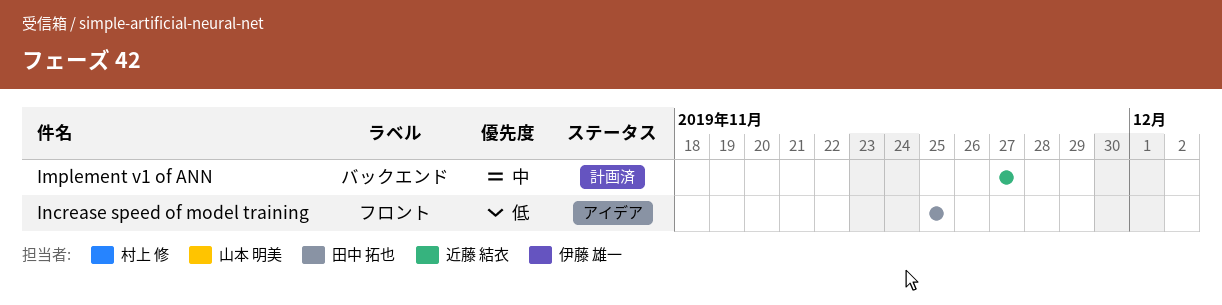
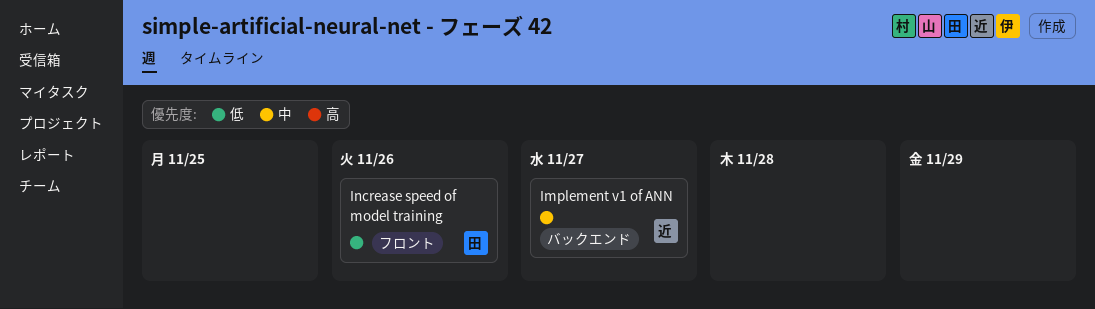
Increase speed of model training, due: Nov 25 -> Nov 26

